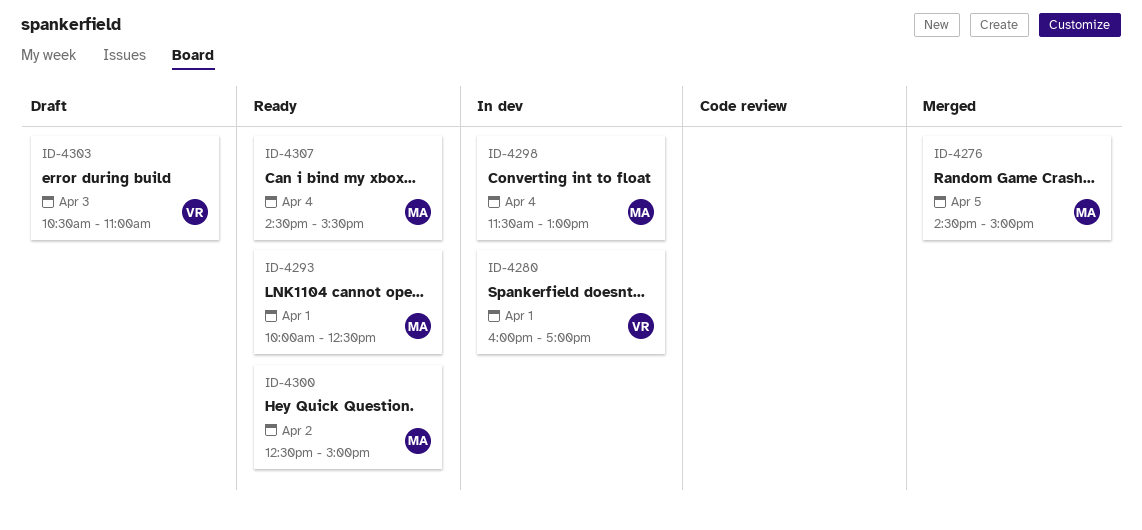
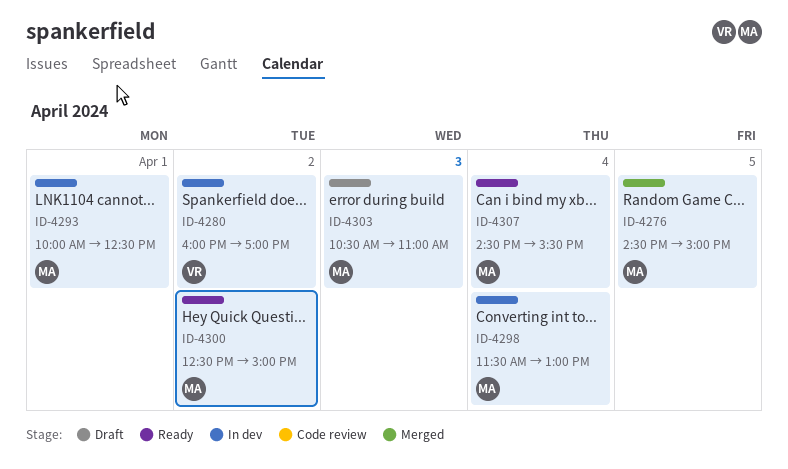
ID-4280, day: Apr 1 -> Apr 2
ID-4293, status: Ready -> In dev
ID-4303, owner: VR -> MA

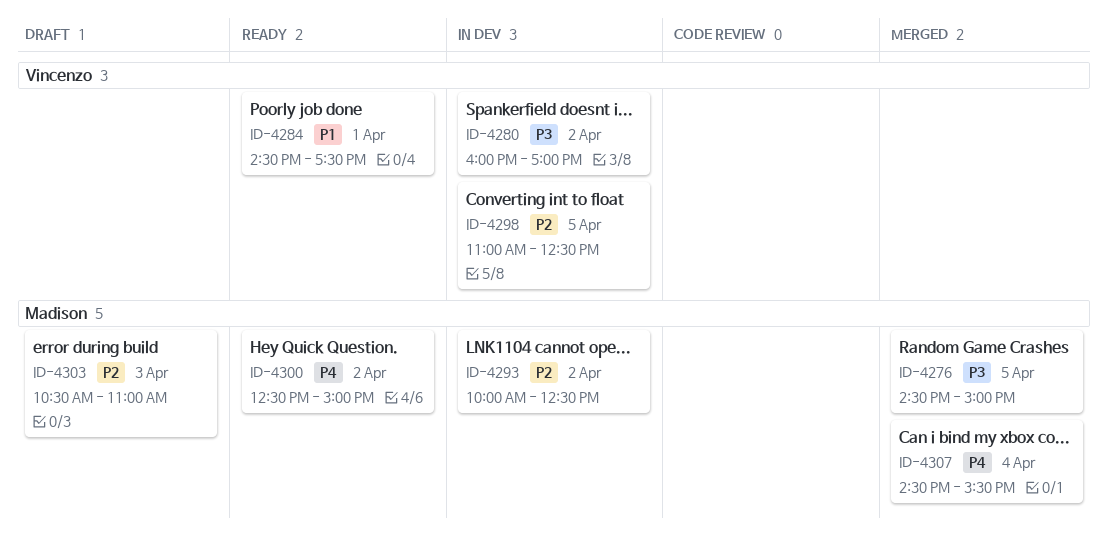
ID-4284: none -> present
ID-4293, day: Apr 1 -> Apr 2
ID-4298, owner: Madison -> Vincenzo
ID-4298, day: Apr 4 -> Apr 5
ID-4298, begins: 11:30 -> 11:00
ID-4298, ends: 13:00 -> 12:30
ID-4307, status: Ready -> Merged

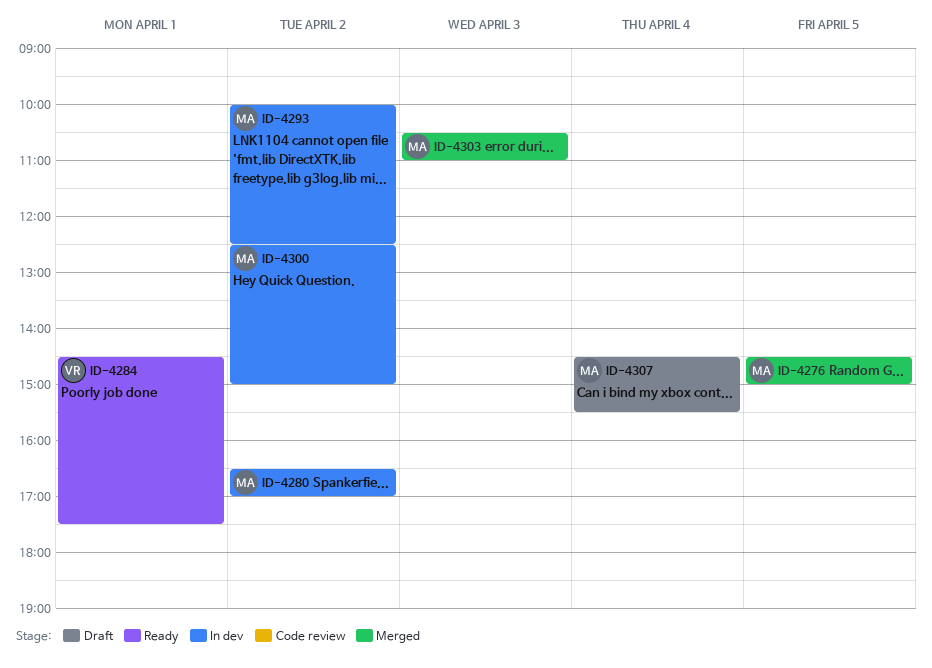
ID-4280, owner: Vincenzo -> Madison
ID-4280, begins: 16:00 -> 16:30
ID-4298: present -> none
ID-4300, status: Ready -> In dev
ID-4303, status: Draft -> Merged
ID-4307, status: Merged -> Draft

